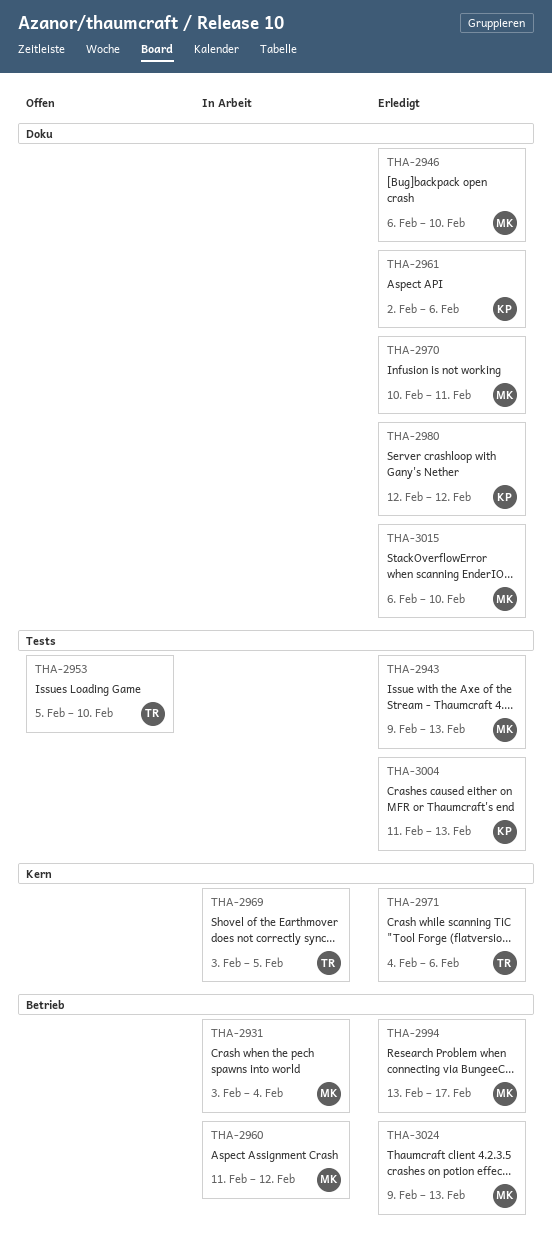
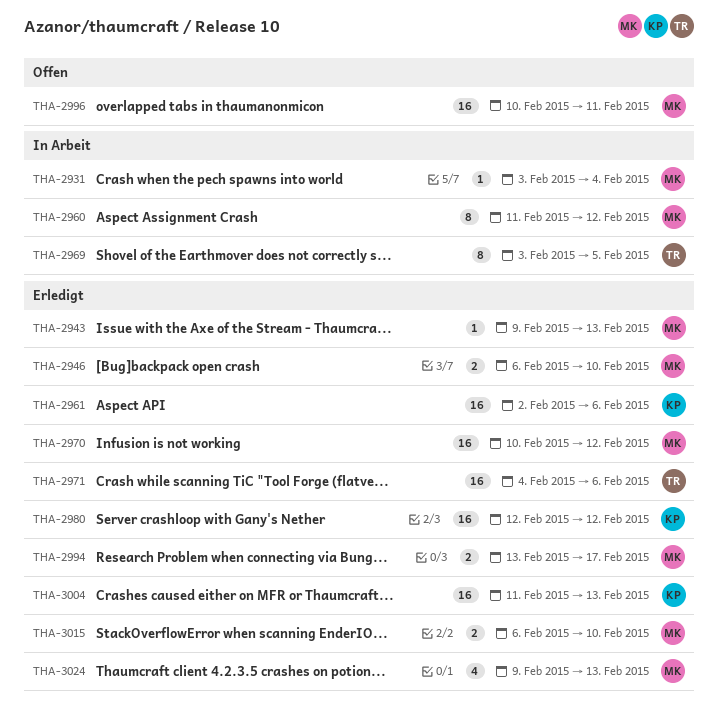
THA-2953: present -> none
THA-2970, due: Feb 11 -> Feb 12
THA-2996: none -> present

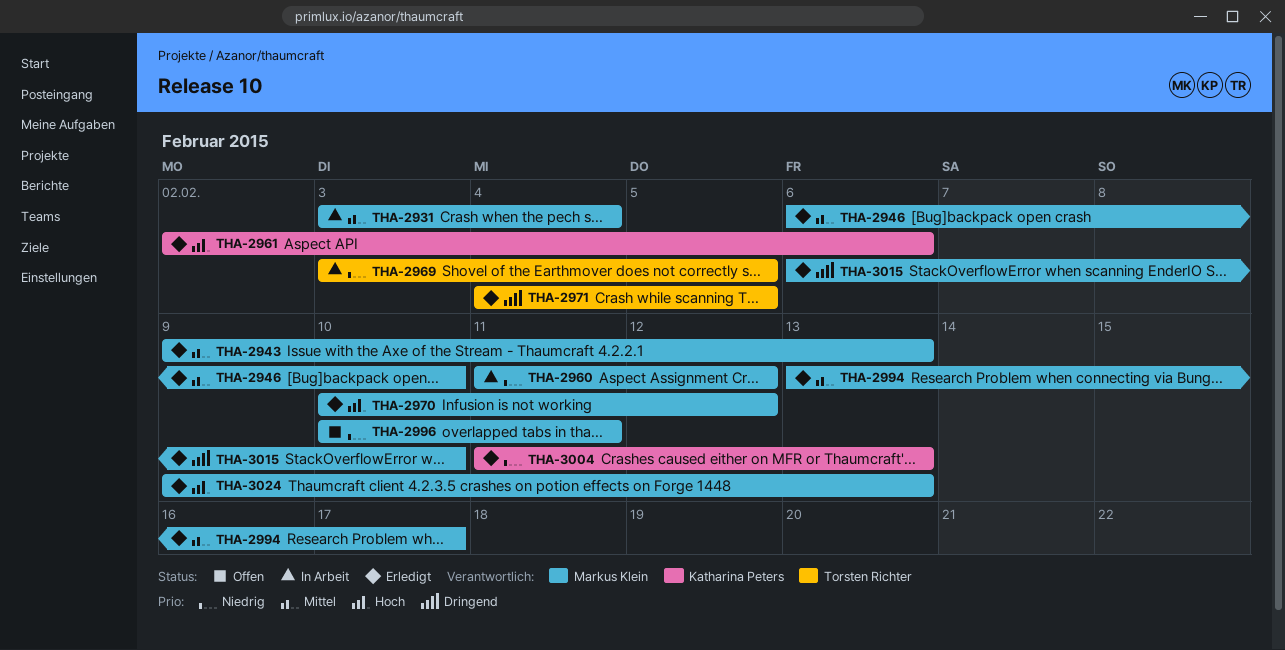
THA-2971, due: Feb 6 -> Feb 5
THA-2980: present -> none

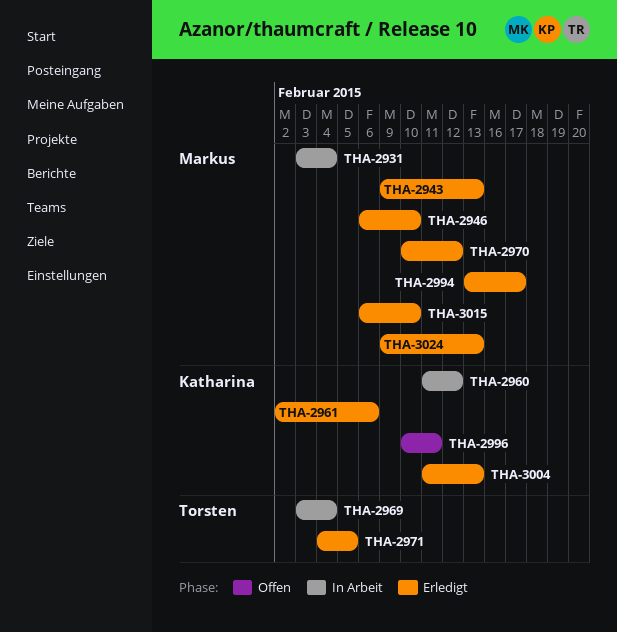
THA-2960, owner: Markus Klein -> Katharina Peters
THA-2969, due: Feb 5 -> Feb 4
THA-2996, owner: Markus Klein -> Katharina Peters

